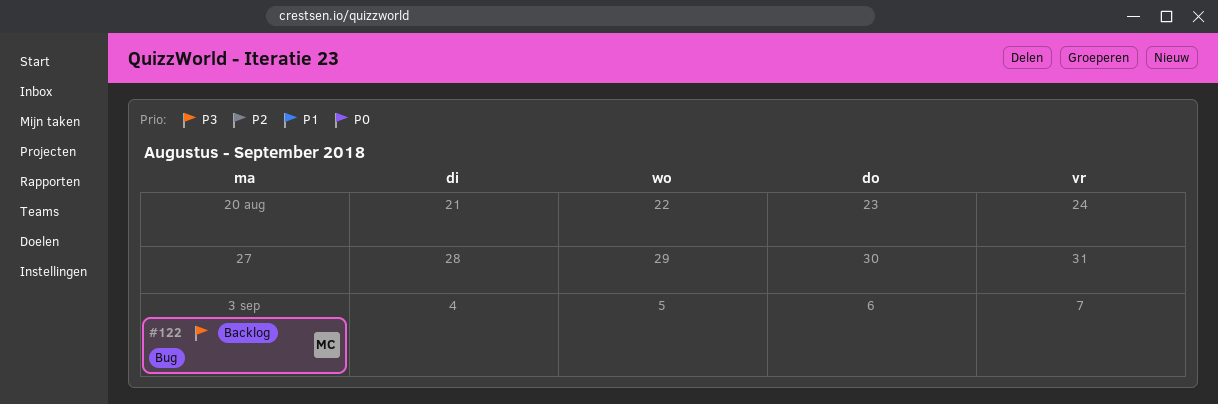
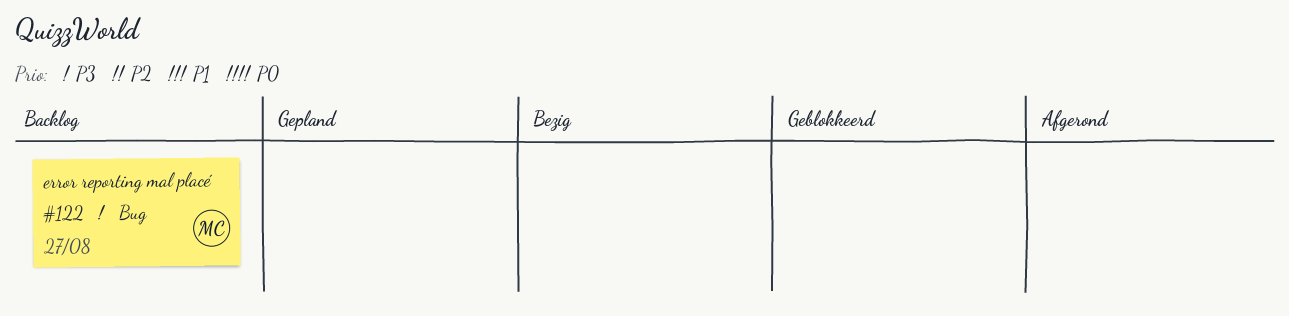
#122, due: Sep 3 -> Aug 27

